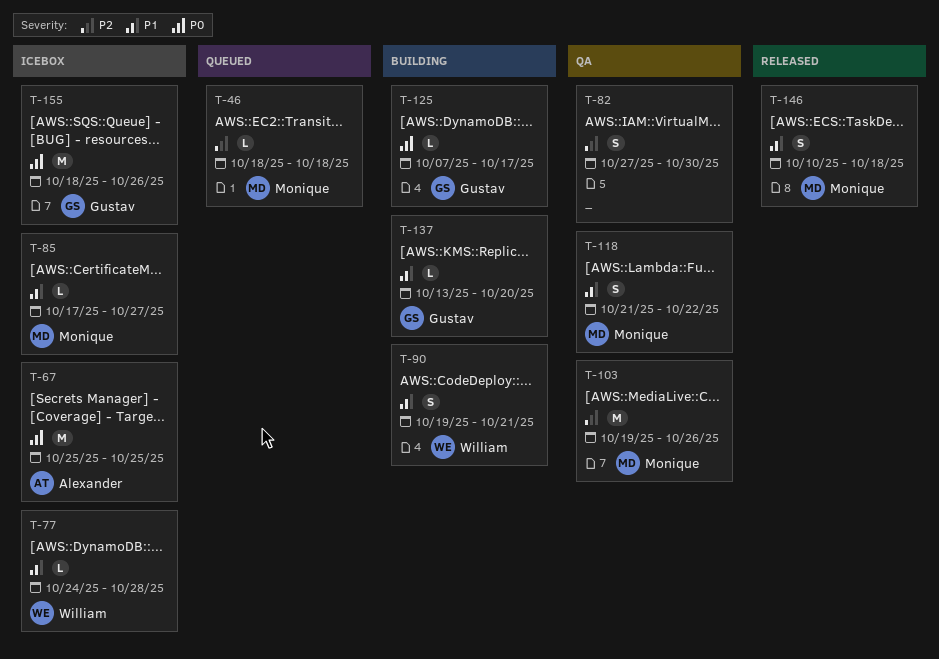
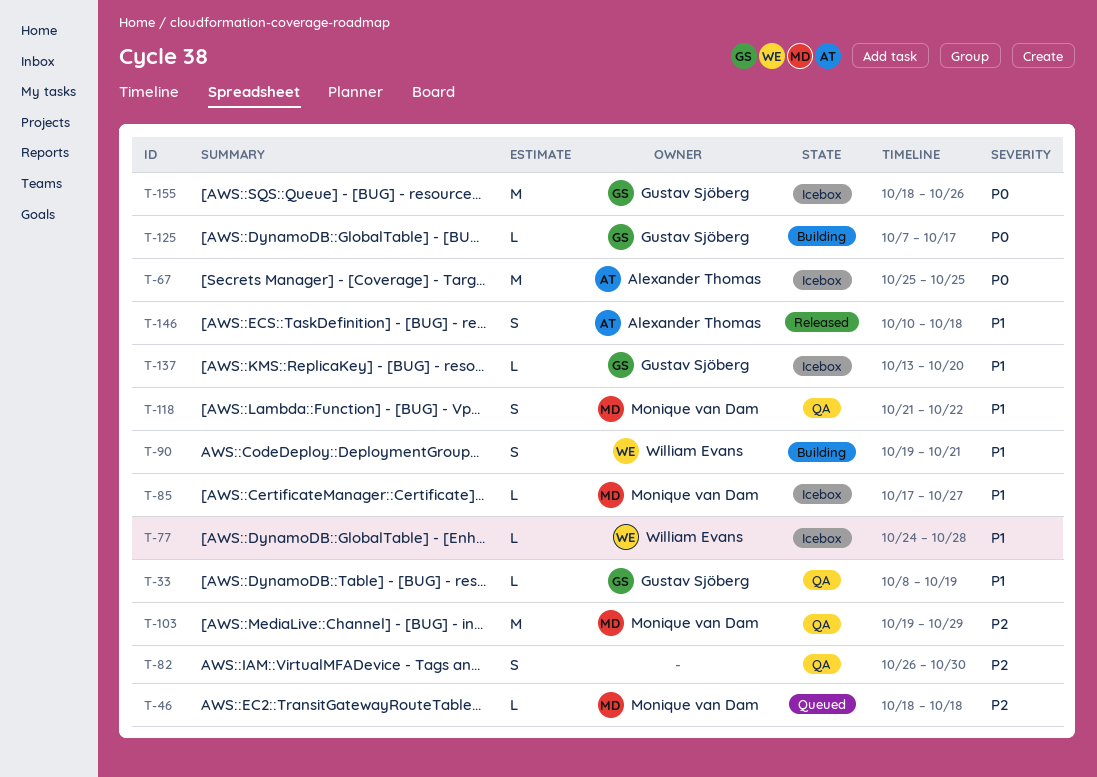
T-33: none -> present
T-82, start: Oct 27 -> Oct 26
T-103, due: Oct 26 -> Oct 29
T-137, status: Building -> Icebox
T-146, owner: Monique van Dam -> Alexander Thomas

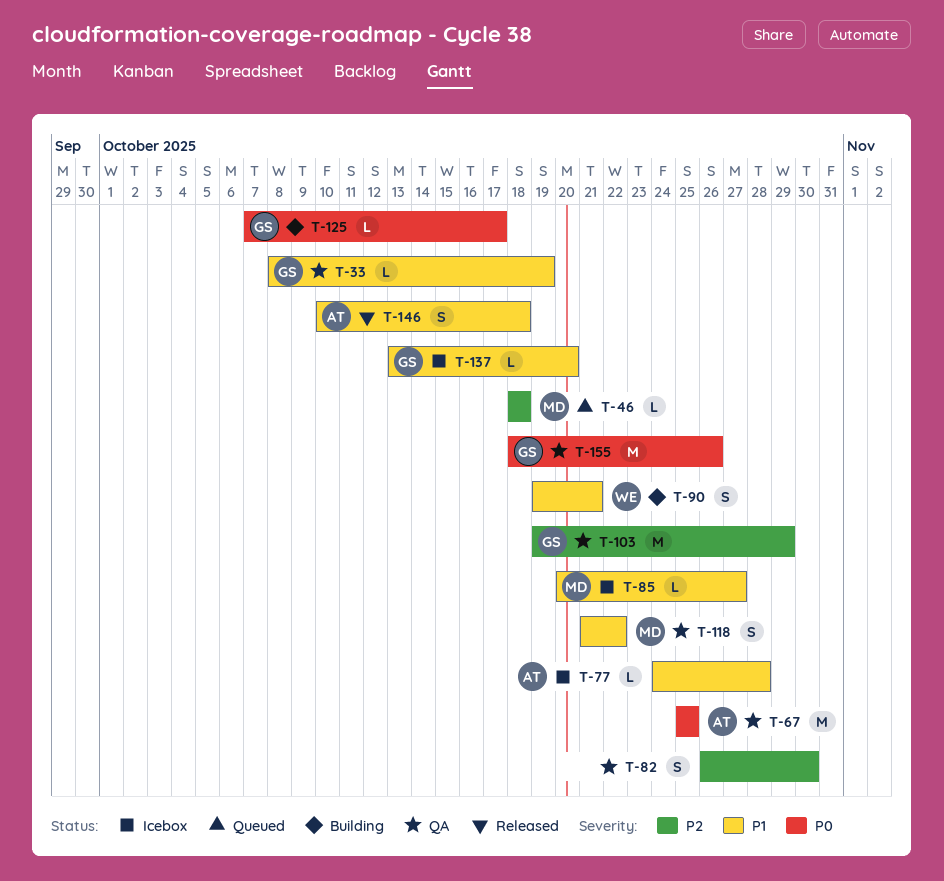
T-67, status: Icebox -> QA
T-77, owner: William Evans -> Alexander Thomas
T-85, start: Oct 17 -> Oct 20
T-103, owner: Monique van Dam -> Gustav Sjöberg
T-155, status: Icebox -> QA

